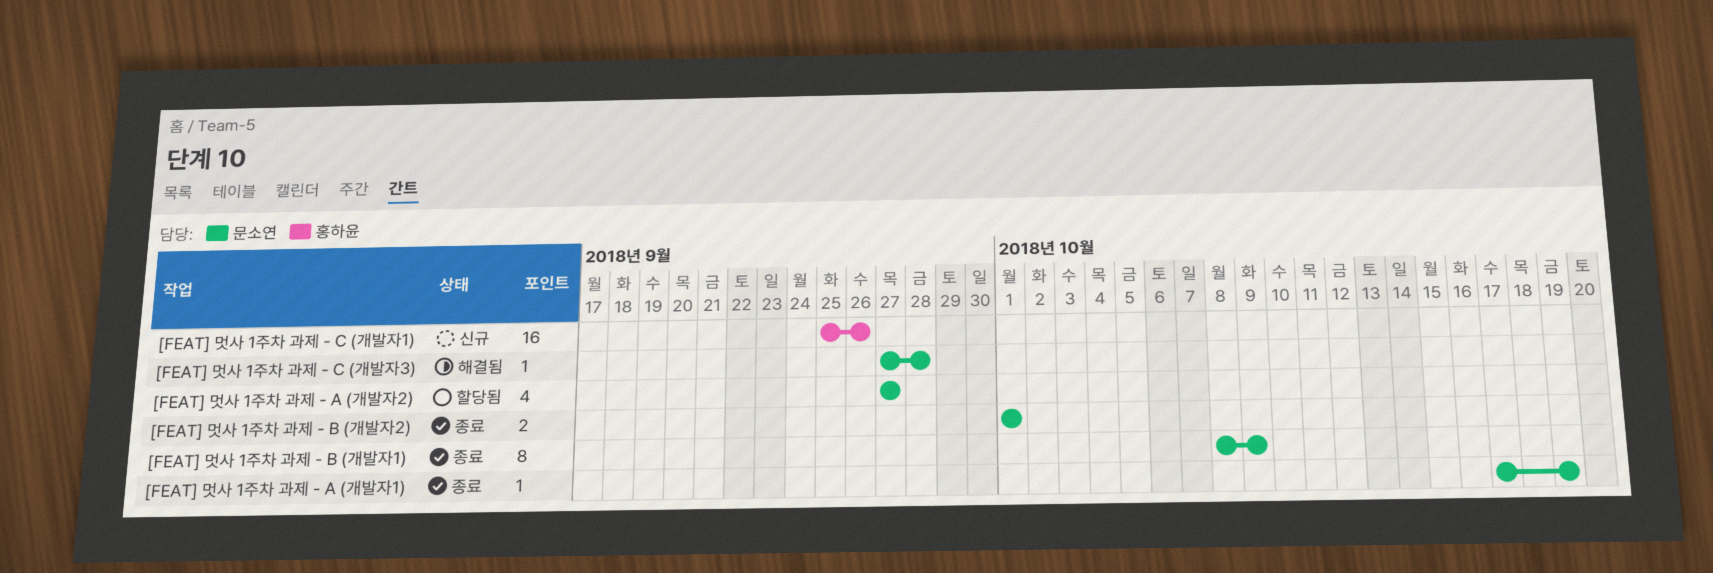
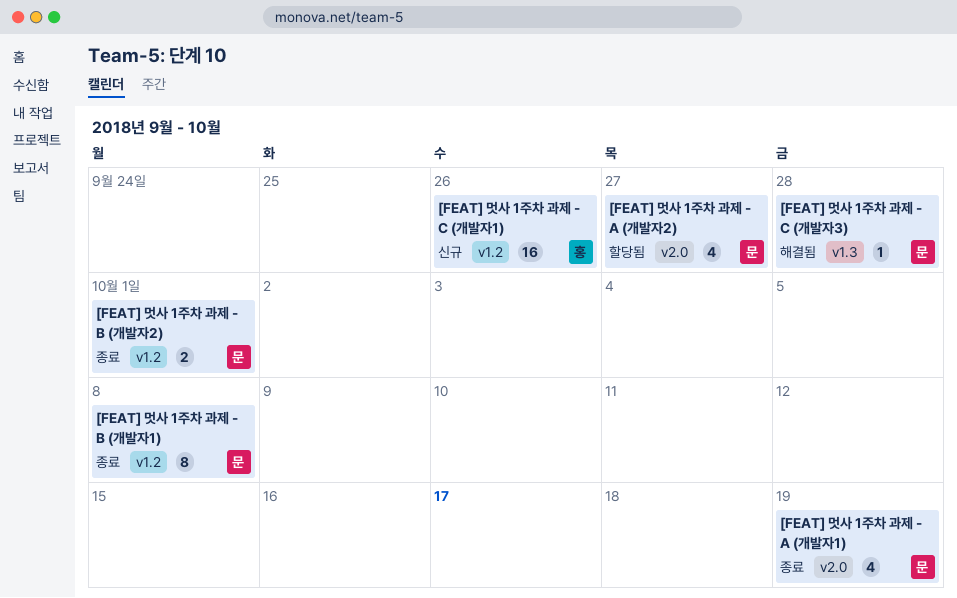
[FEAT] 멋사 1주차 과제 - A (개발자1), estimate: 1 -> 4
[FEAT] 멋사 1주차 과제 - B (개발자1), due: Oct 9 -> Oct 8

